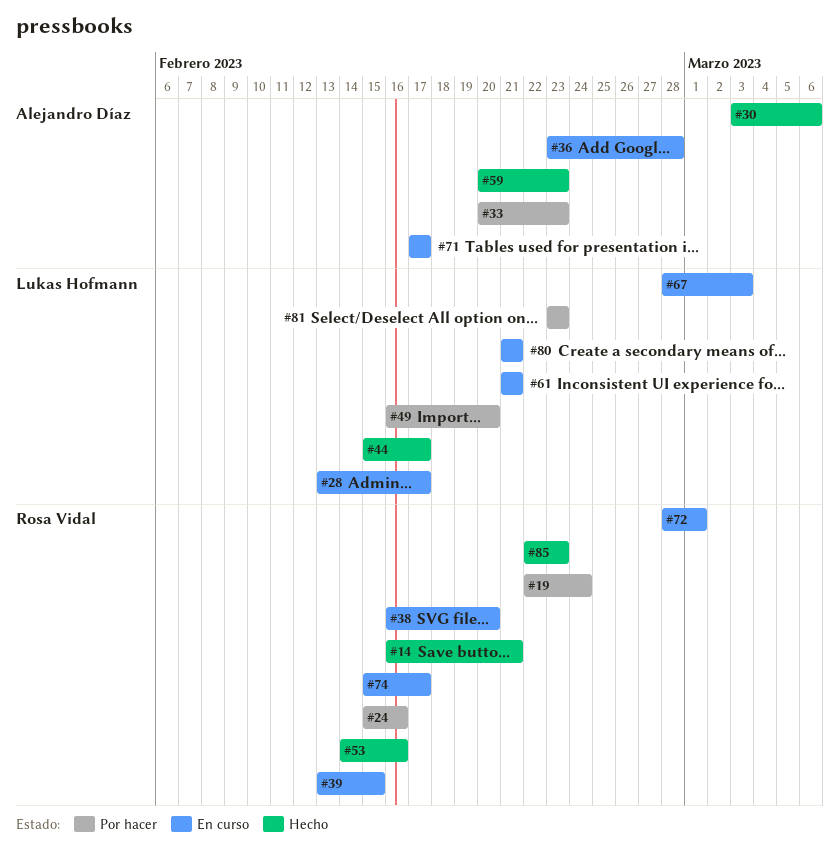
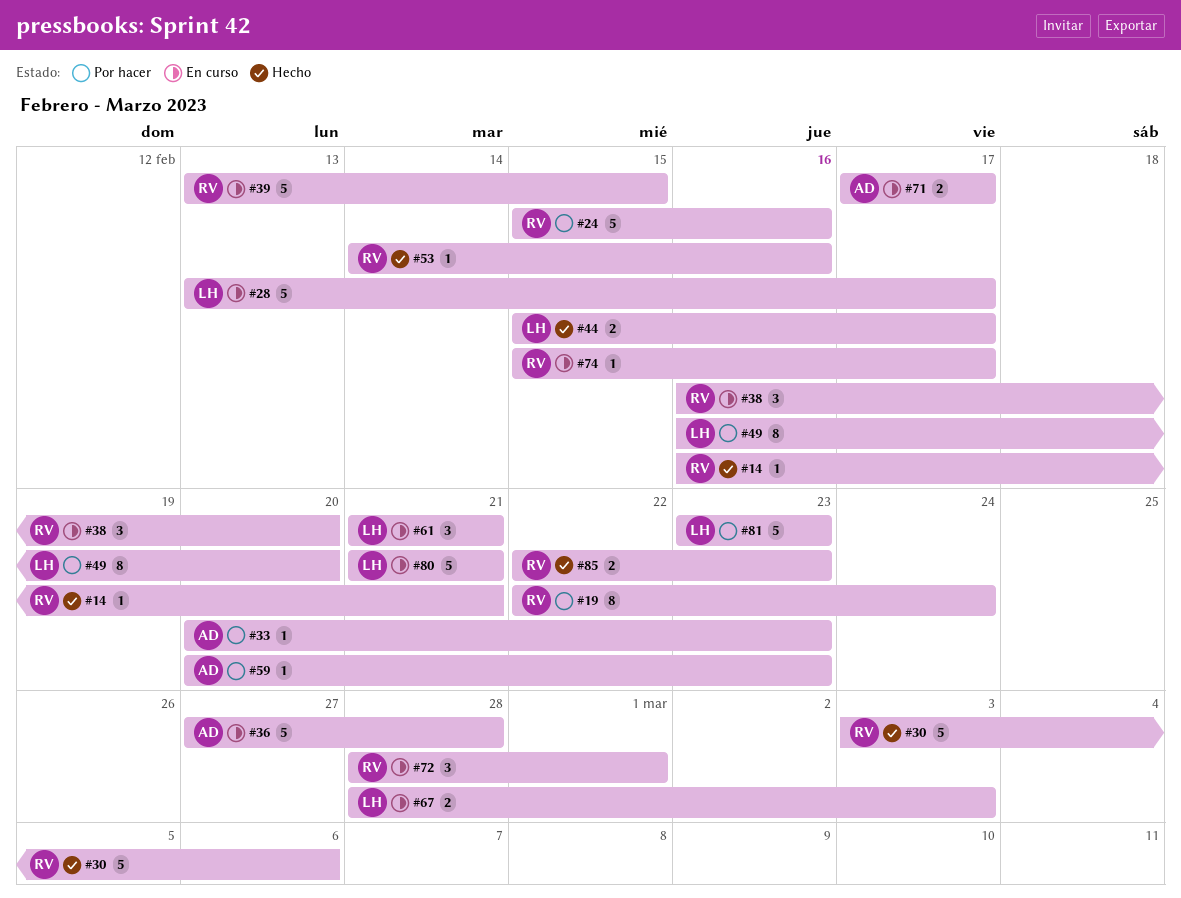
#30, owner: Alejandro Díaz -> Rosa Vidal
#36, start: Feb 23 -> Feb 27
#59, status: Hecho -> Por hacer

